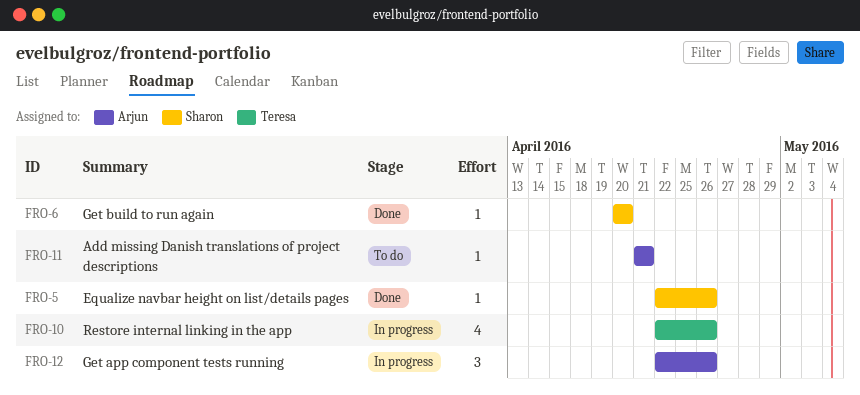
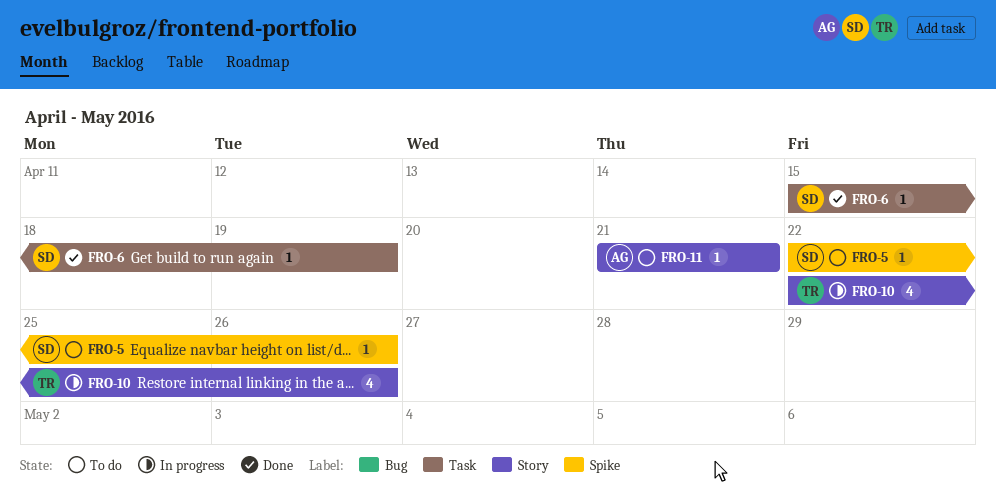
FRO-5, status: Done -> To do
FRO-6, start: Apr 20 -> Apr 15
FRO-6, due: Apr 20 -> Apr 19
FRO-12: present -> none

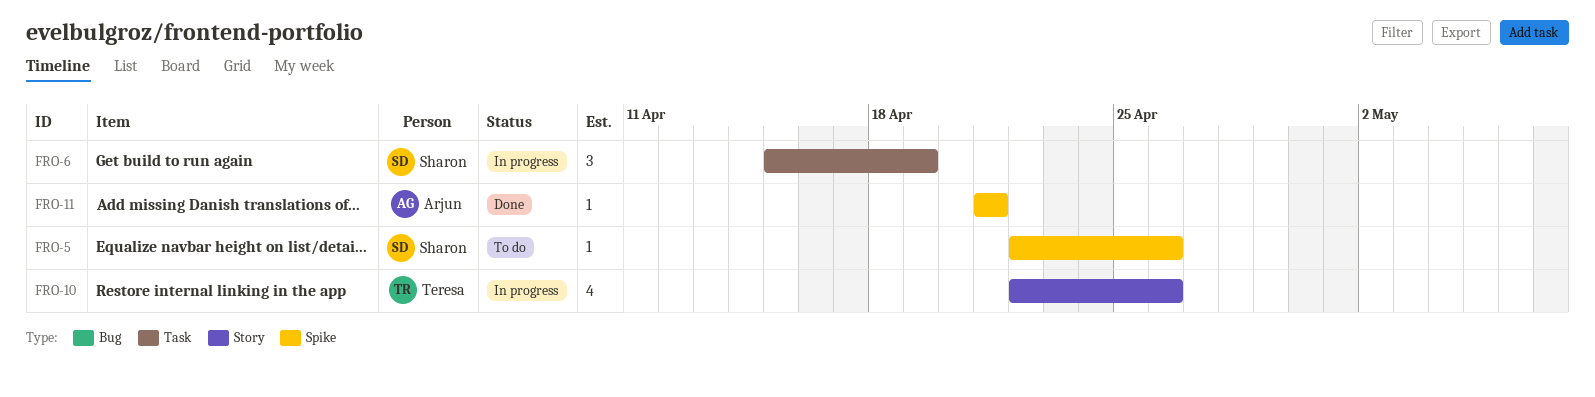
FRO-6, status: Done -> In progress
FRO-6, estimate: 1 -> 3
FRO-11, status: To do -> Done
FRO-11, label: Story -> Spike

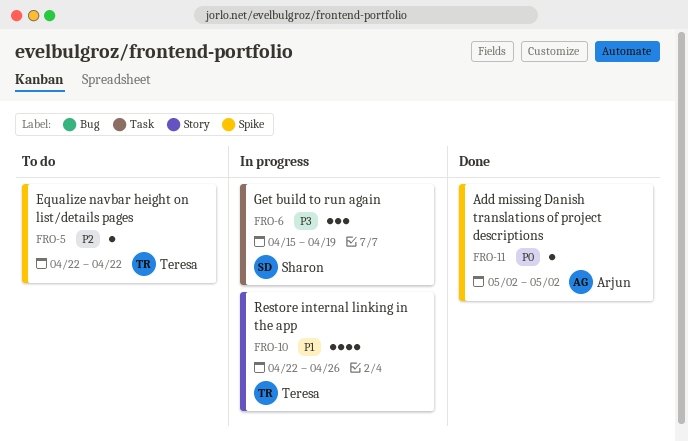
FRO-5, owner: Sharon -> Teresa
FRO-5, due: Apr 26 -> Apr 22
FRO-11, start: Apr 21 -> May 2
FRO-11, due: Apr 21 -> May 2

